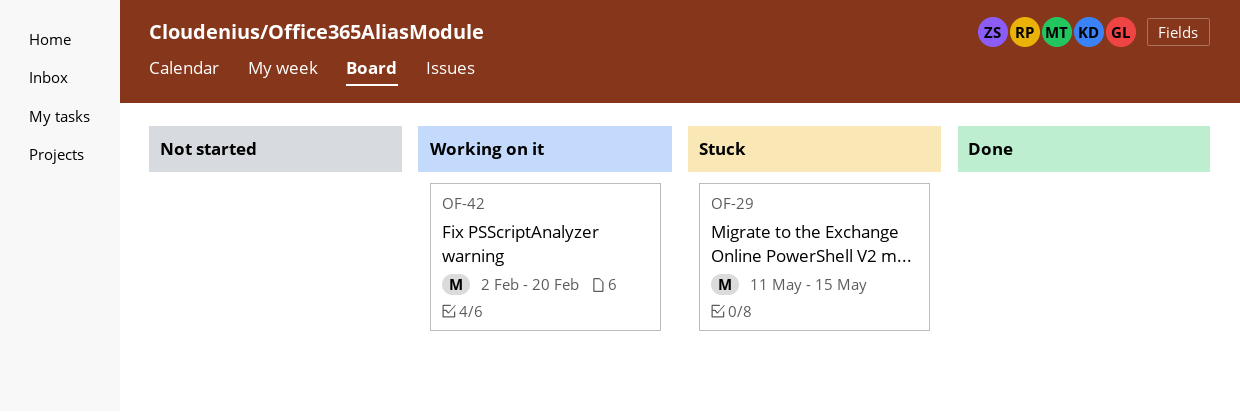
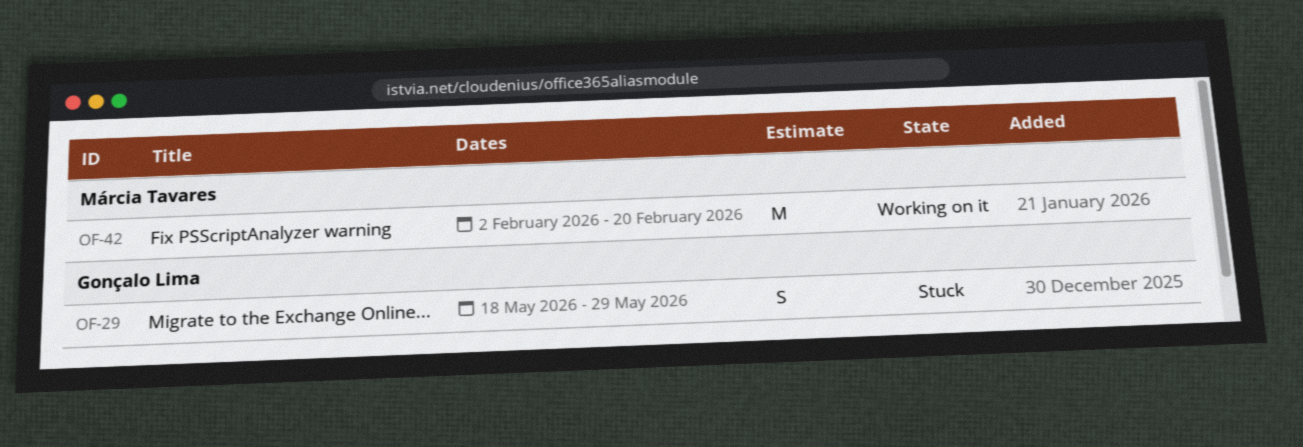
OF-29, estimate: M -> S
OF-29, start: May 11 -> May 18
OF-29, due: May 15 -> May 29

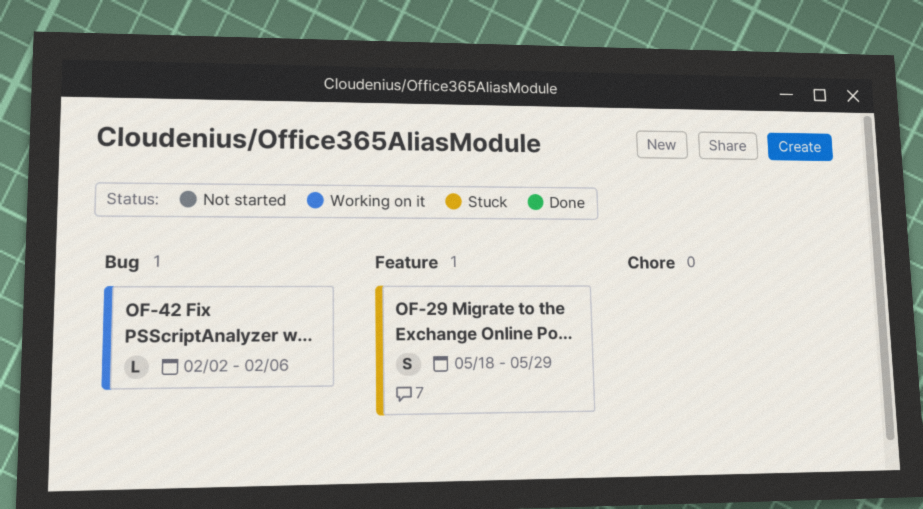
OF-42, estimate: M -> L
OF-42, due: Feb 20 -> Feb 6

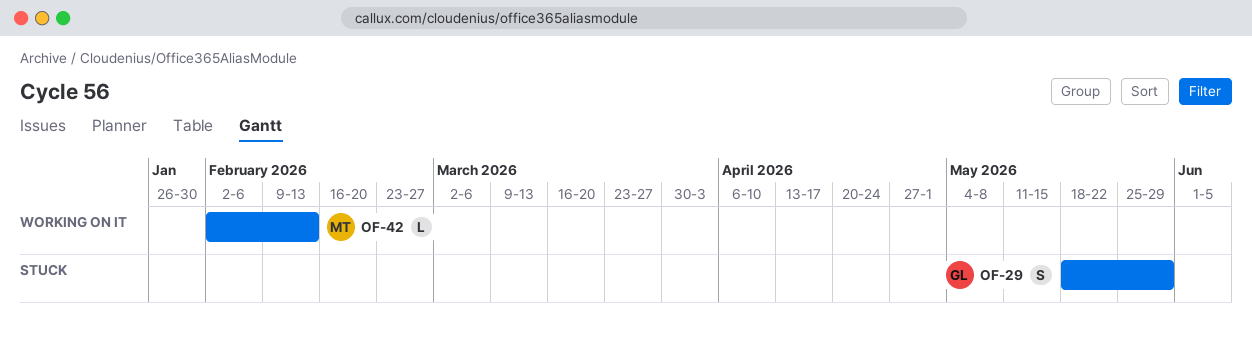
OF-42, due: Feb 6 -> Feb 13

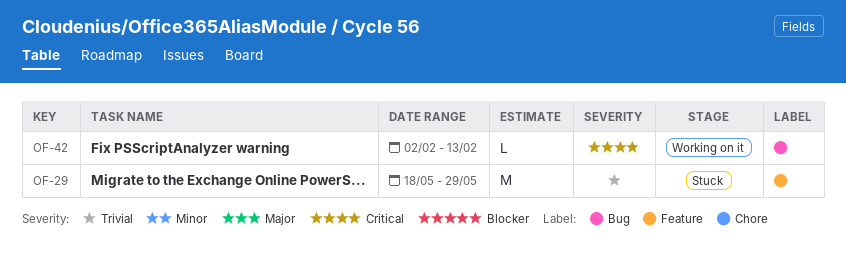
OF-29, estimate: S -> M

